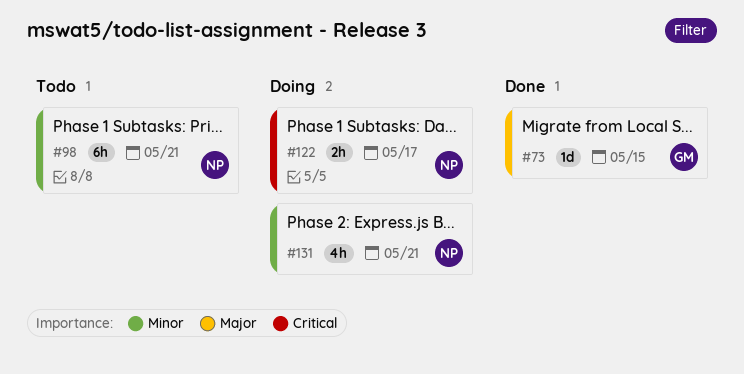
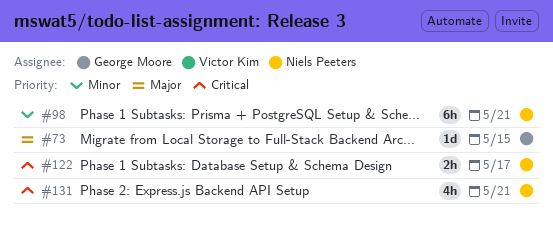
#131, priority: Minor -> Critical

